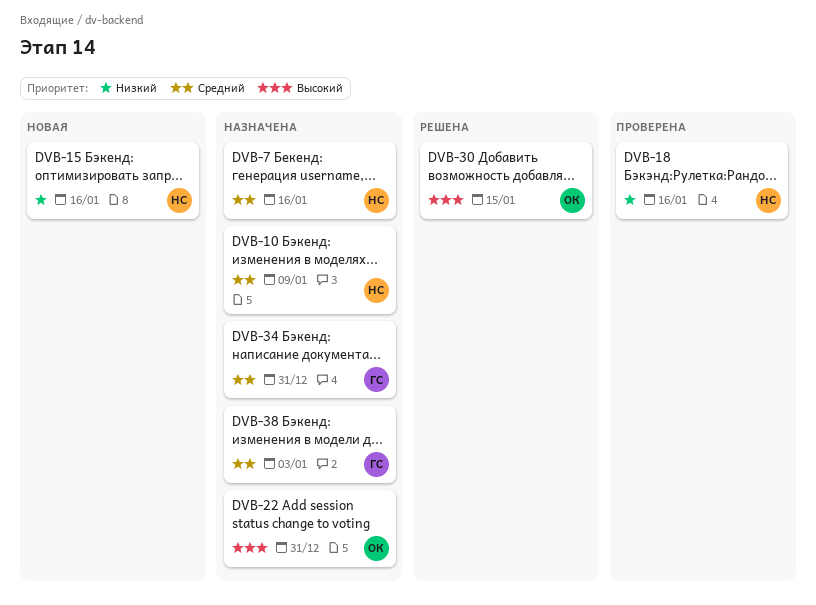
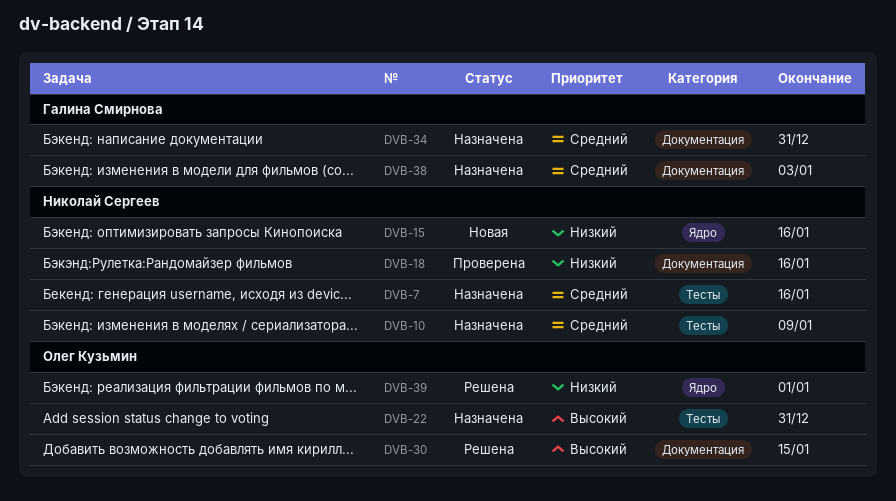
DVB-39: none -> present

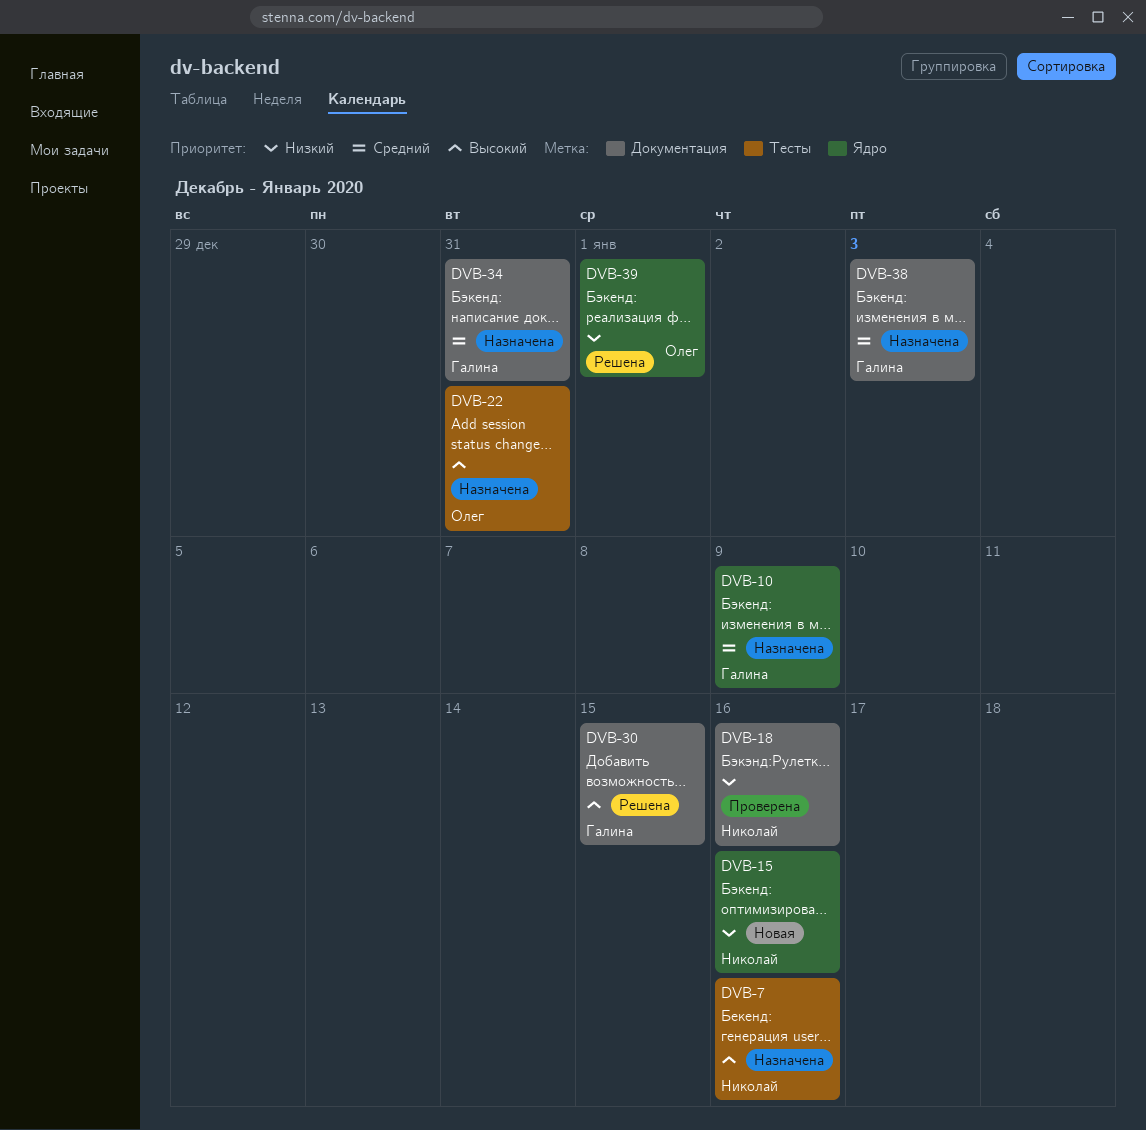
DVB-7, priority: Средний -> Высокий
DVB-10, owner: Николай Сергеев -> Галина Смирнова
DVB-10, label: Тесты -> Ядро
DVB-30, owner: Олег Кузьмин -> Галина Смирнова

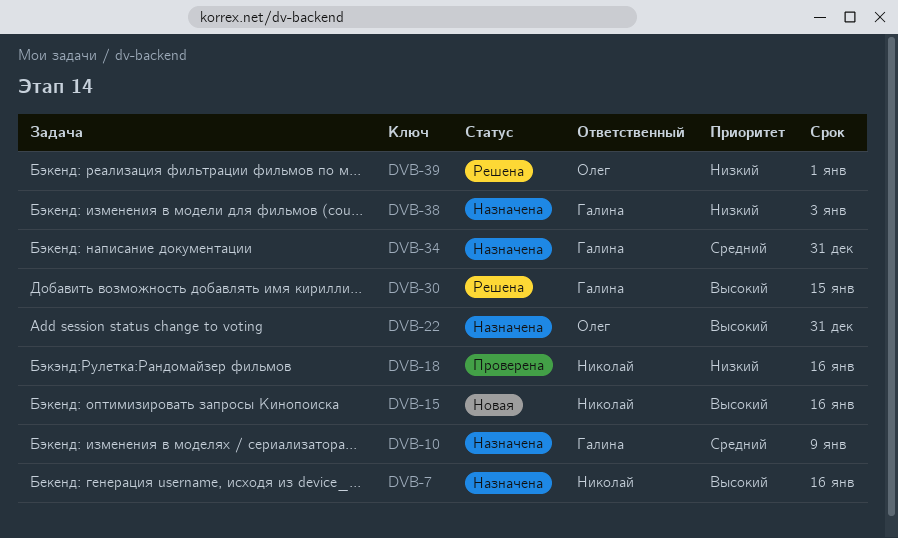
DVB-15, priority: Низкий -> Высокий
DVB-38, priority: Средний -> Низкий

